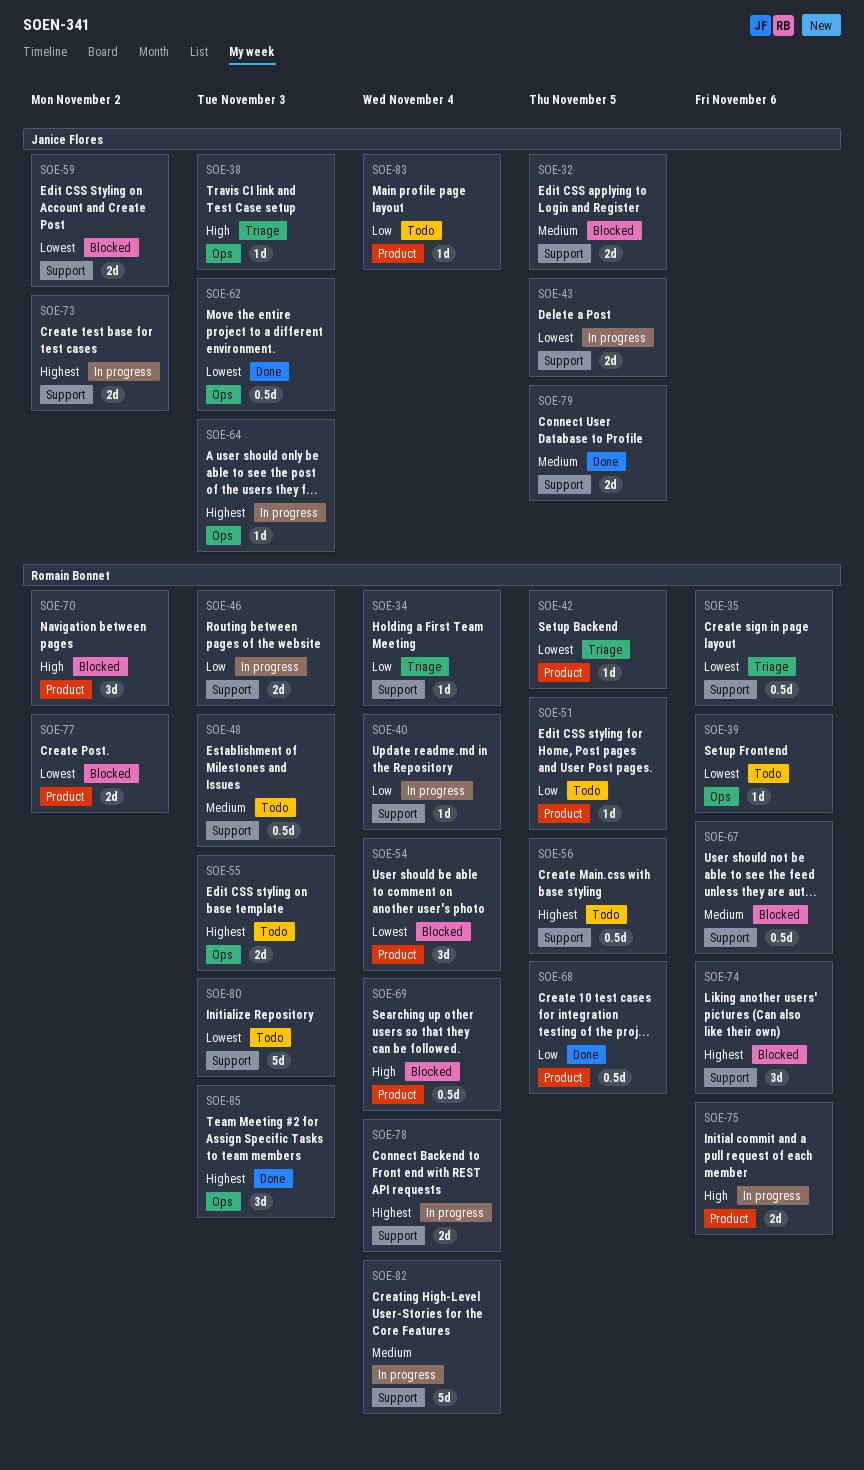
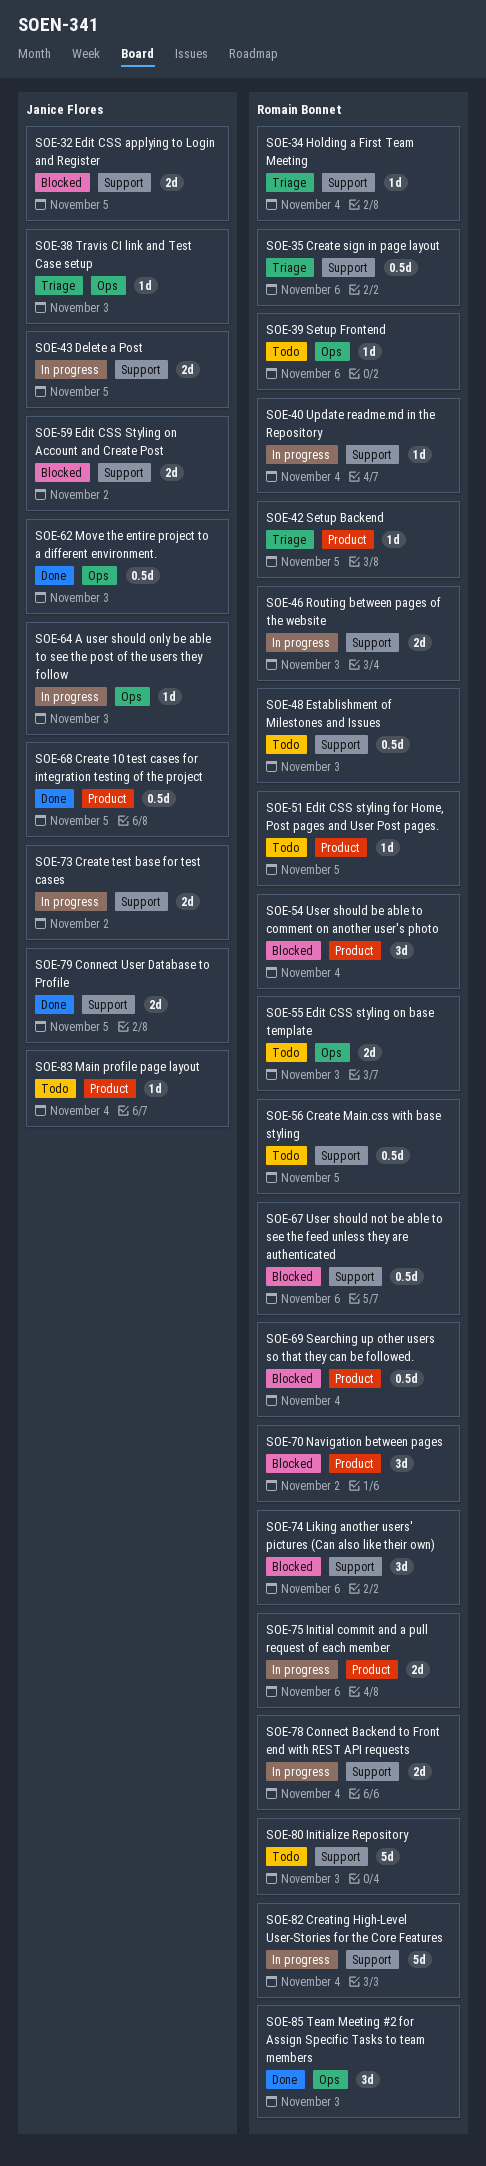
SOE-68, owner: Romain Bonnet -> Janice Flores
SOE-77: present -> none

